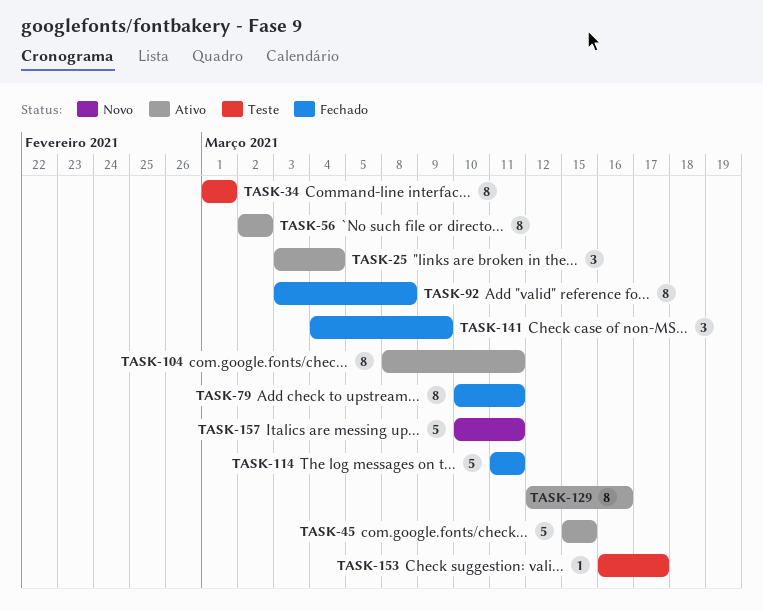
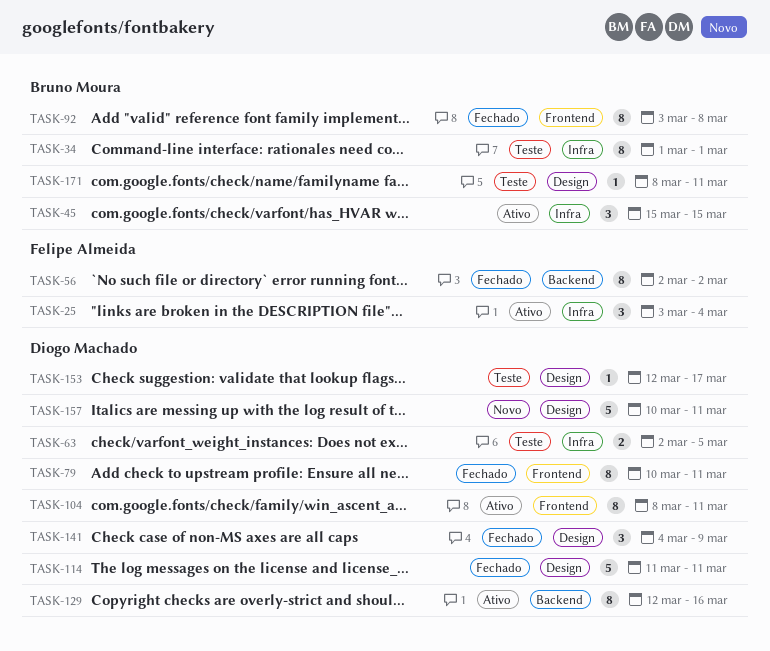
TASK-45, estimate: 5 -> 3
TASK-56, status: Ativo -> Fechado
TASK-63: none -> present
TASK-153, start: Mar 16 -> Mar 12
TASK-171: none -> present

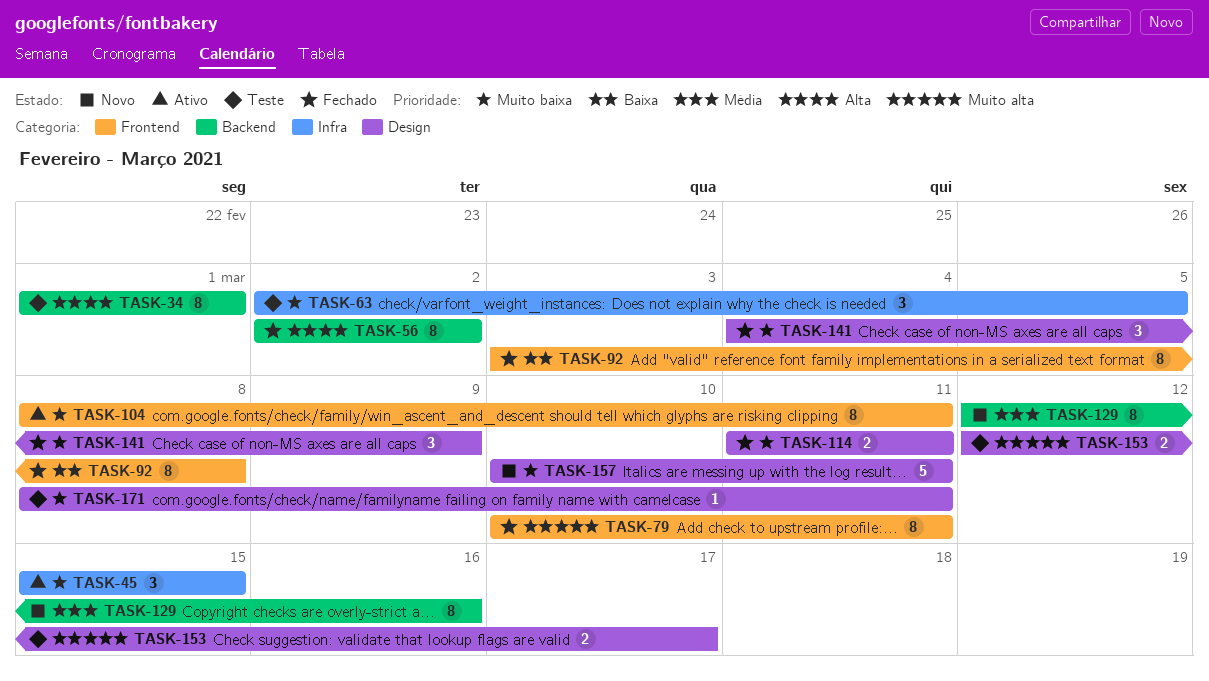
TASK-25: present -> none
TASK-34, label: Infra -> Backend
TASK-63, estimate: 2 -> 3
TASK-114, estimate: 5 -> 2
TASK-129, status: Ativo -> Novo
TASK-153, estimate: 1 -> 2

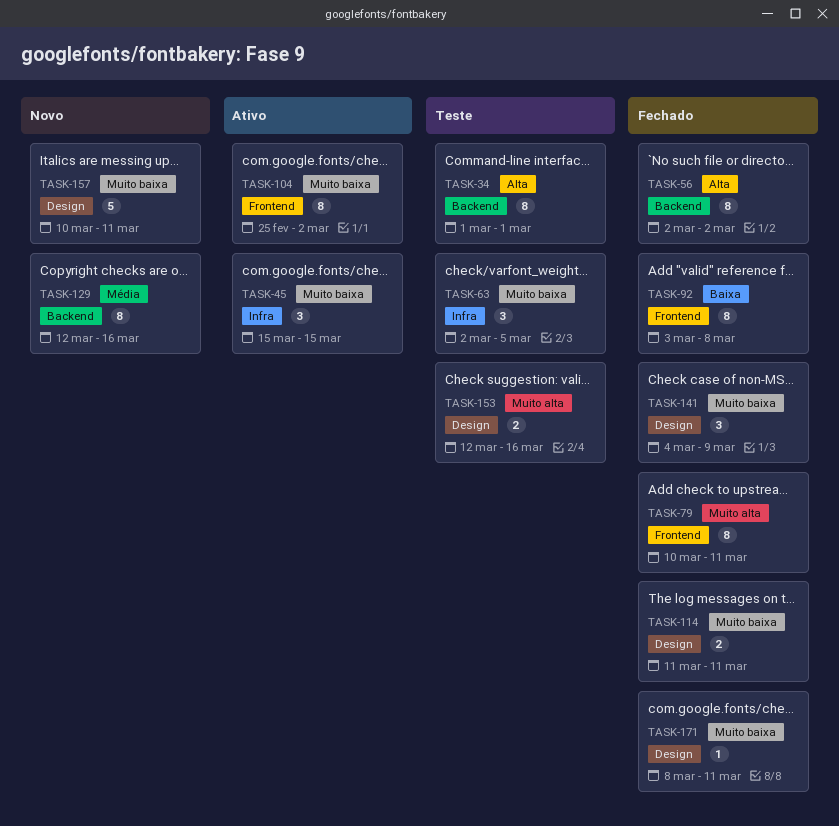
TASK-104, start: Mar 8 -> Feb 25
TASK-104, due: Mar 11 -> Mar 2
TASK-153, due: Mar 17 -> Mar 16
TASK-171, status: Teste -> Fechado

